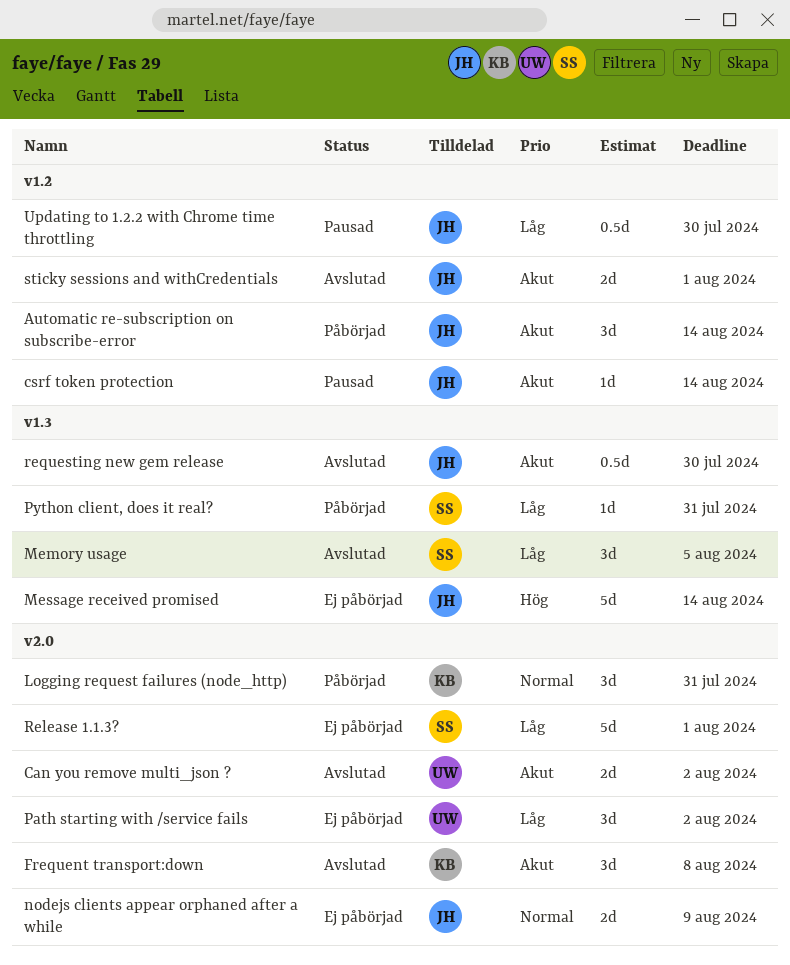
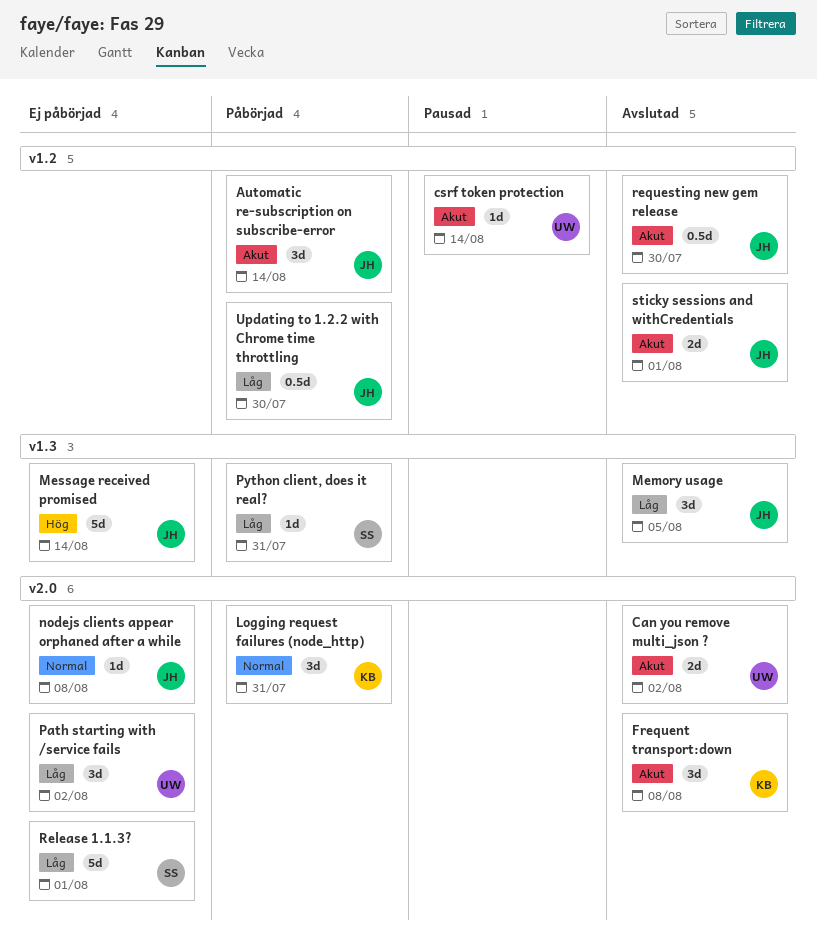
csrf token protection, owner: JH -> UW
Memory usage, owner: SS -> JH
nodejs clients appear orphaned after a while, estimate: 2d -> 1d
nodejs clients appear orphaned after a while, due: Aug 9 -> Aug 8
requesting new gem release, label: v1.3 -> v1.2
Updating to 1.2.2 with Chrome time throttling, status: Pausad -> Påbörjad

